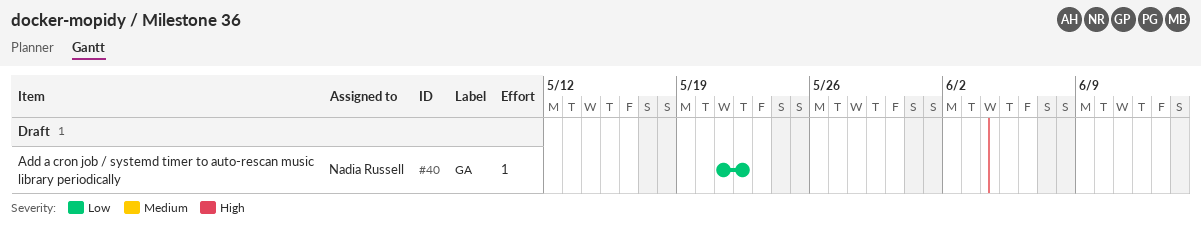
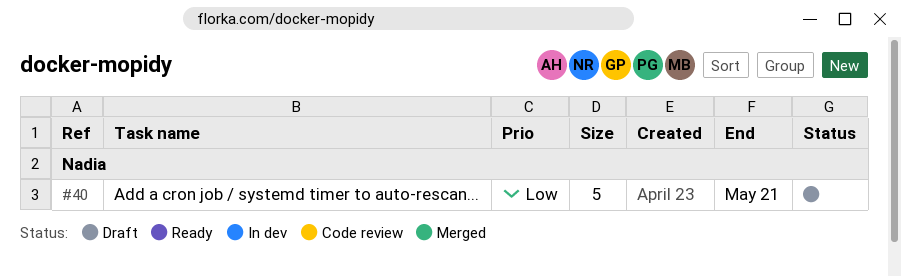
#40, estimate: 1 -> 5
#40, due: May 22 -> May 21

